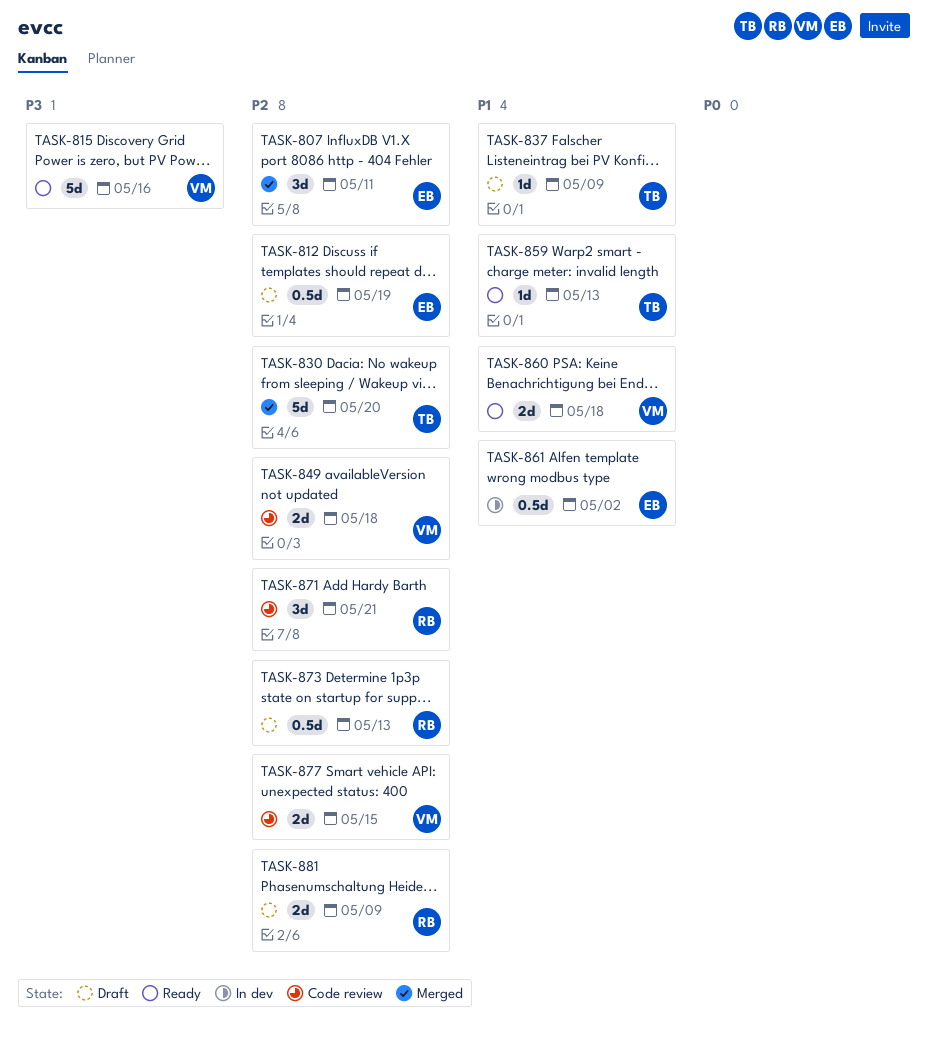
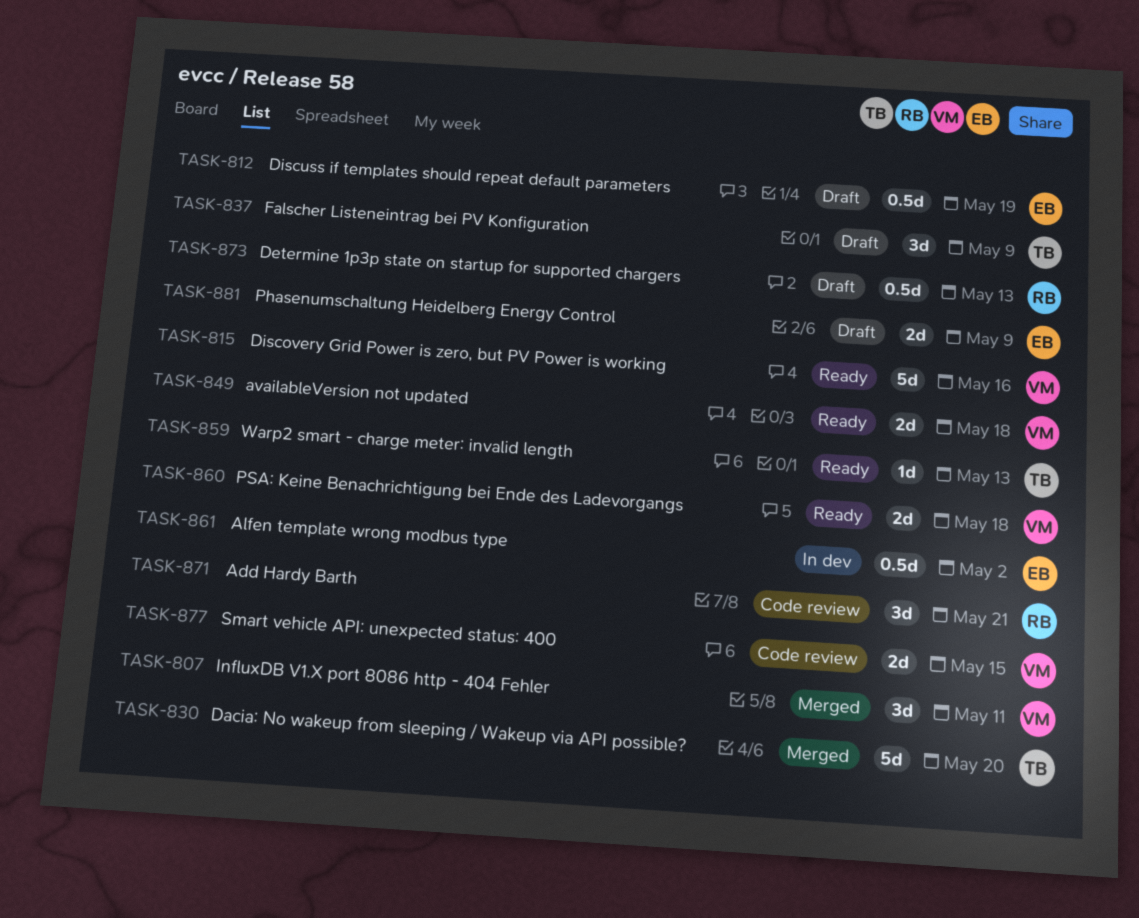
TASK-807, owner: EB -> VM
TASK-837, estimate: 1d -> 3d
TASK-849, status: Code review -> Ready
TASK-881, owner: RB -> EB

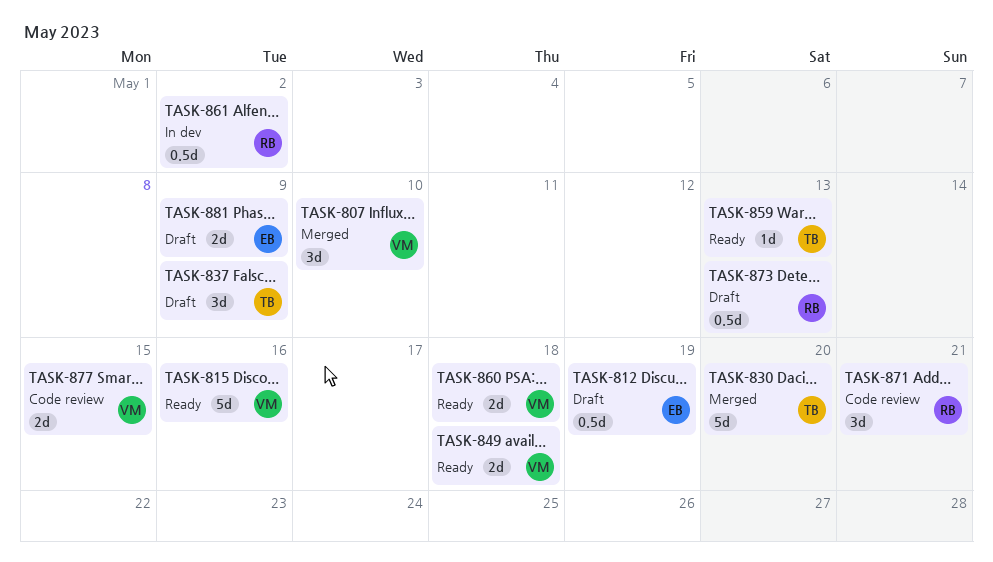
TASK-807, due: May 11 -> May 10
TASK-861, owner: EB -> RB

